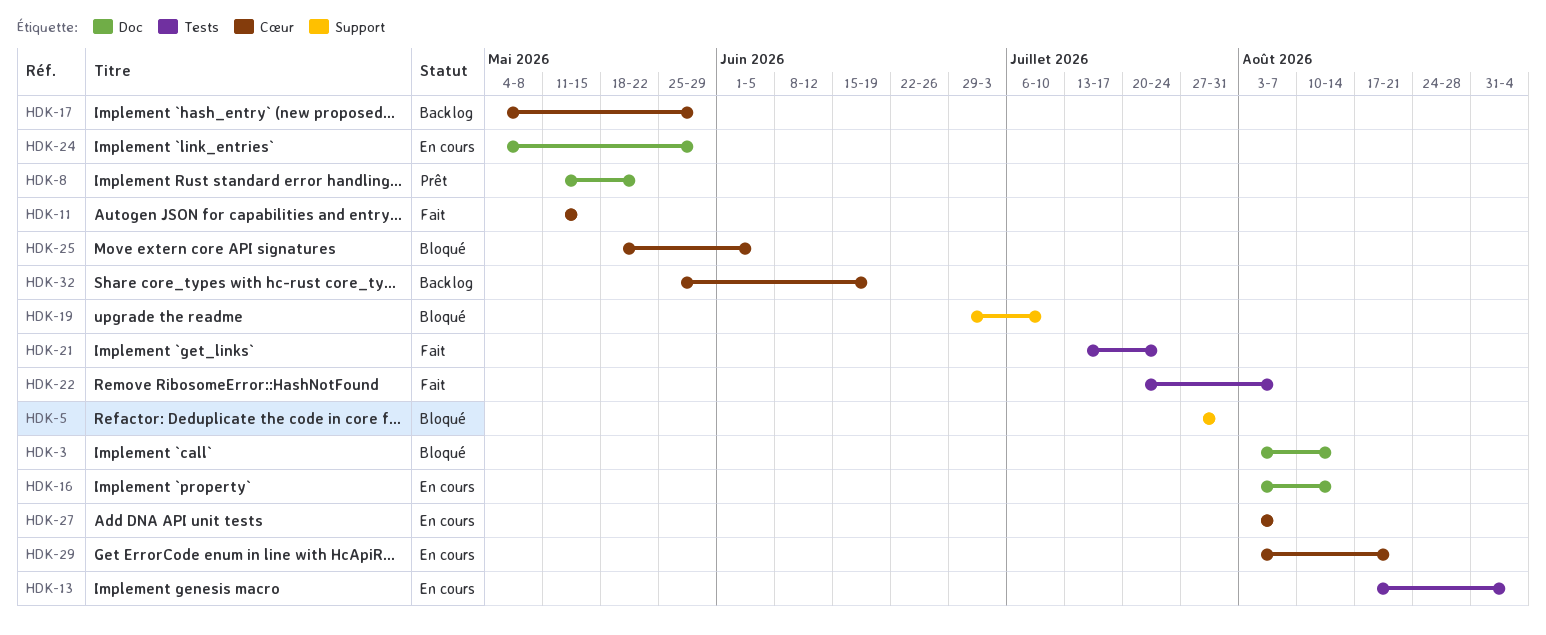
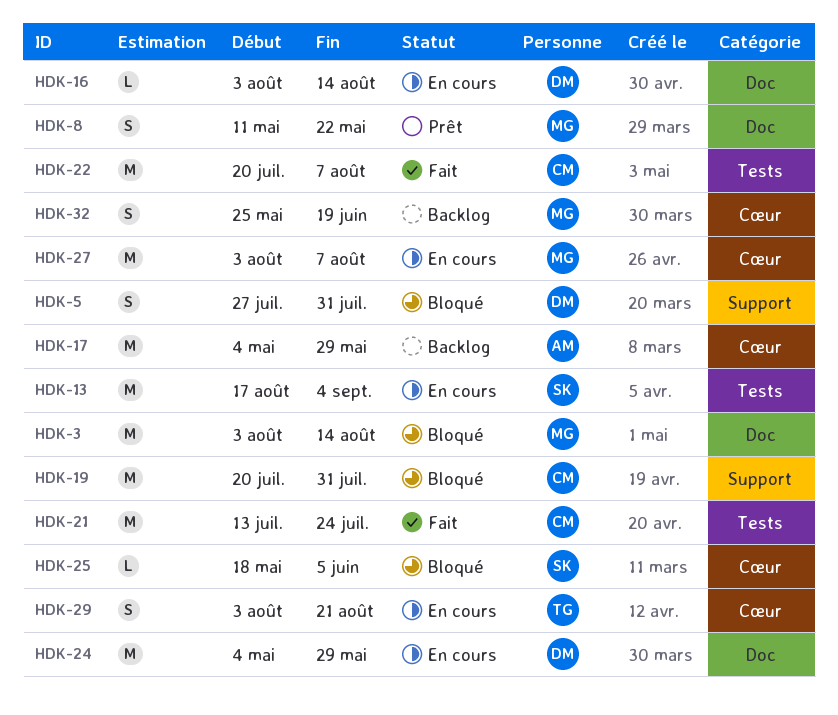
HDK-11: present -> none
HDK-19, start: Jun 29 -> Jul 20
HDK-19, due: Jul 10 -> Jul 31

